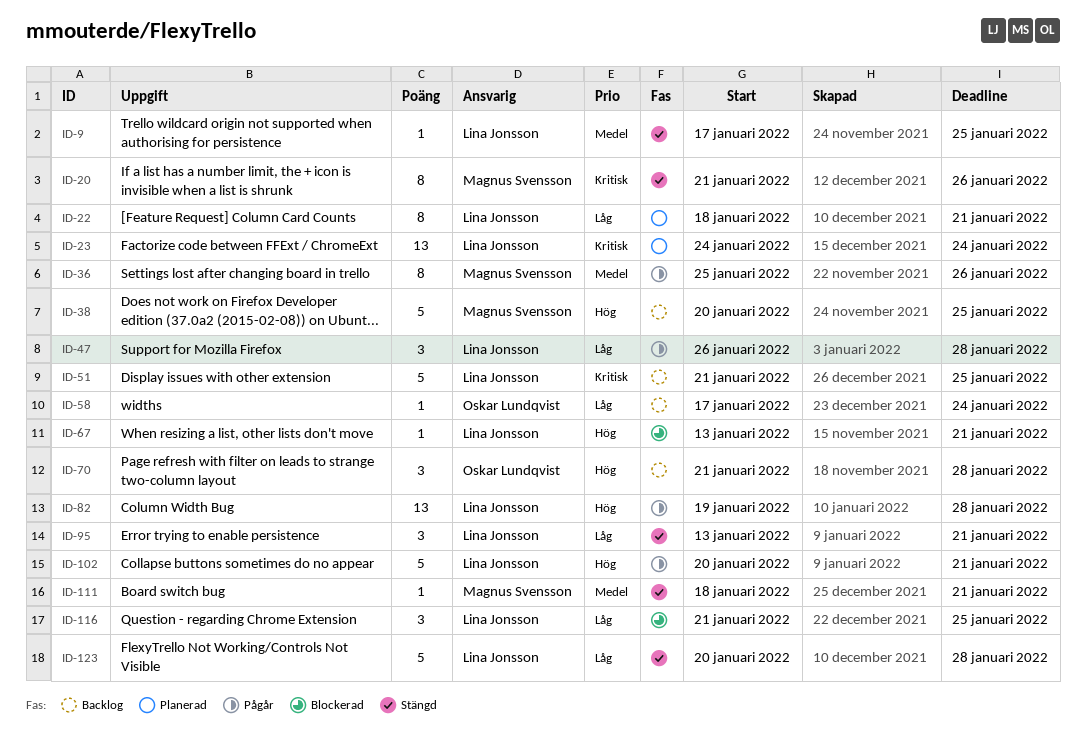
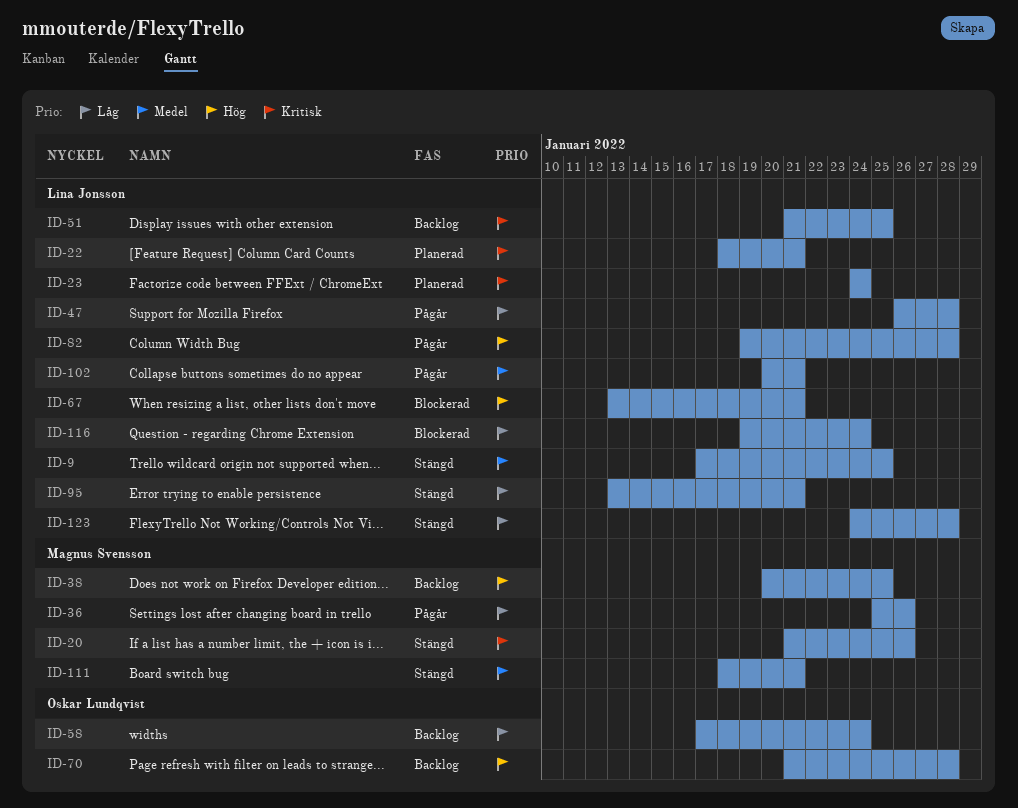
ID-22, priority: Låg -> Kritisk
ID-36, priority: Medel -> Låg
ID-102, priority: Hög -> Medel
ID-116, start: Jan 21 -> Jan 19
ID-116, due: Jan 25 -> Jan 24
ID-123, start: Jan 20 -> Jan 24

